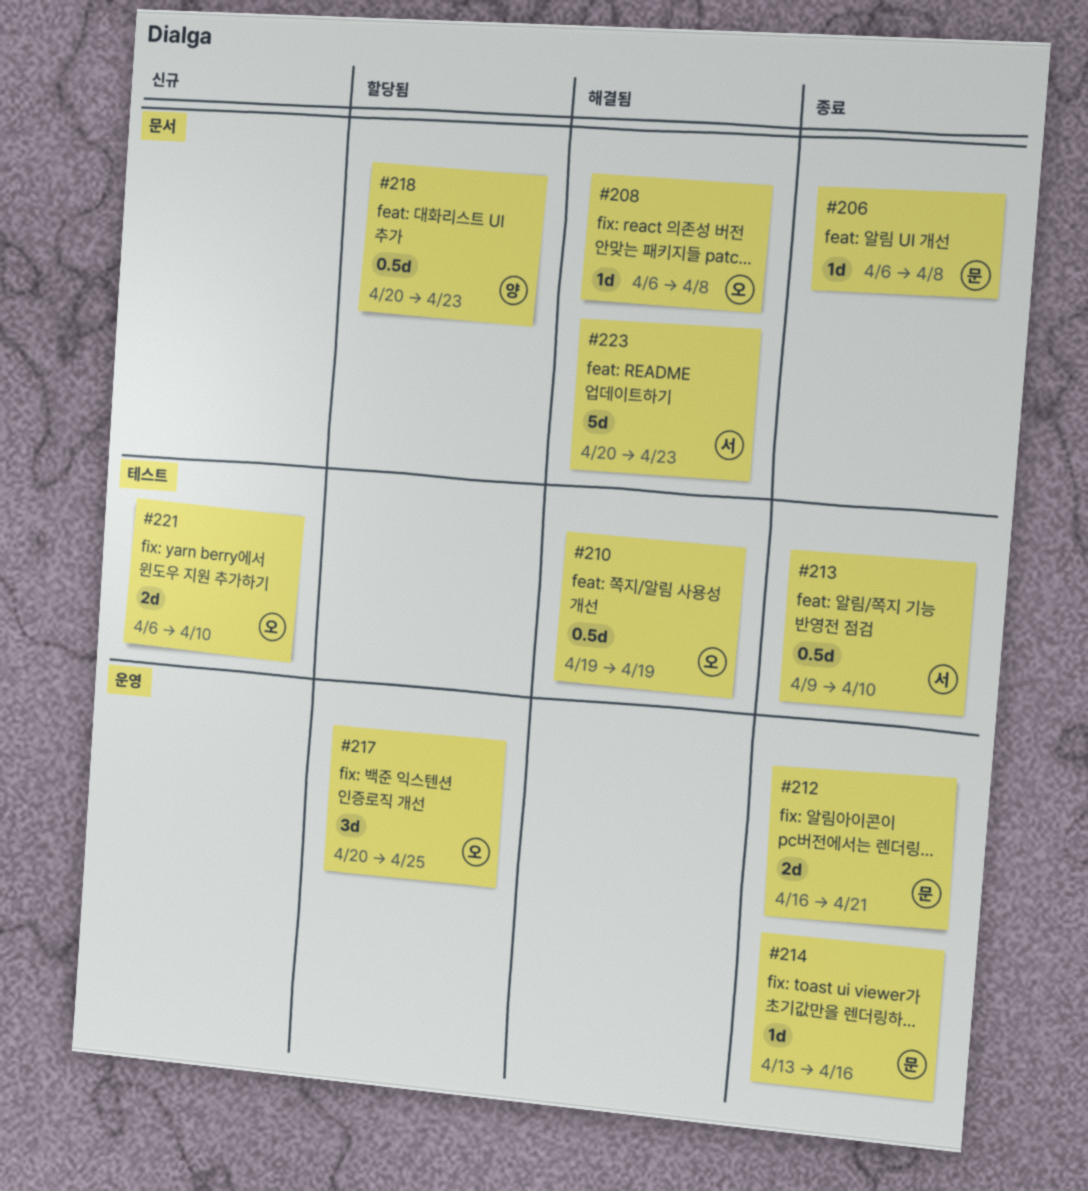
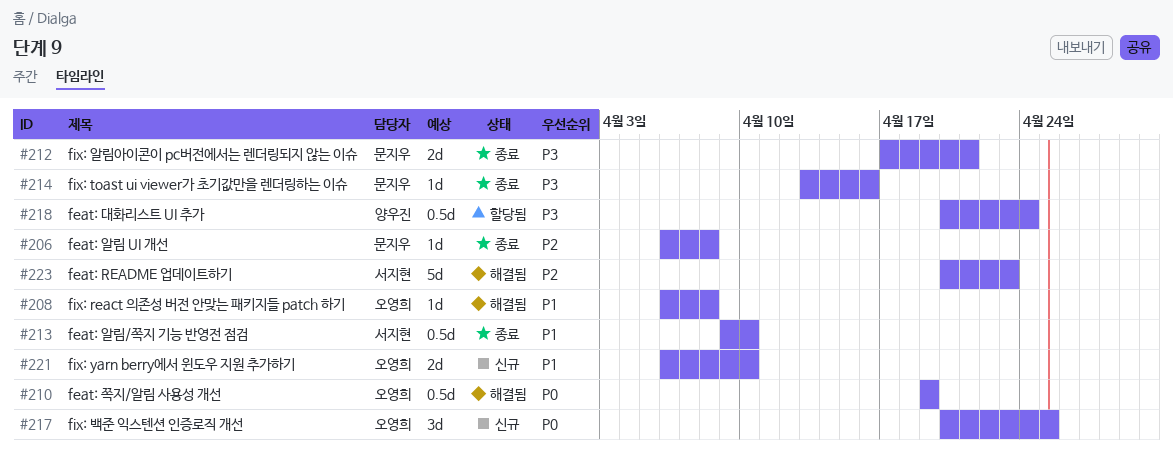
#212, start: Apr 16 -> Apr 17
#217, status: 할당됨 -> 신규
#218, due: Apr 23 -> Apr 24

